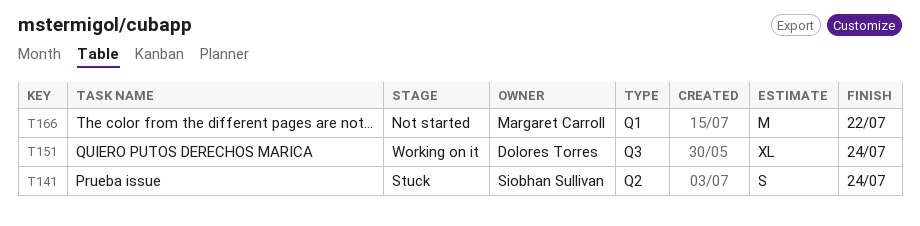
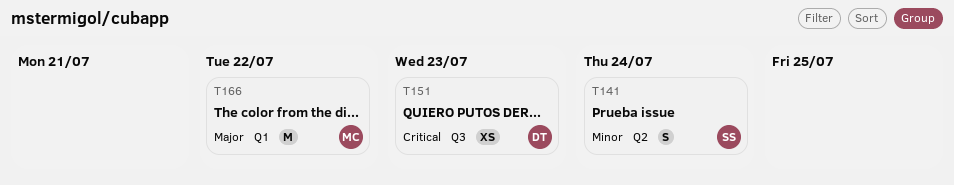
T151, estimate: XL -> XS
T151, due: Jul 24 -> Jul 23

